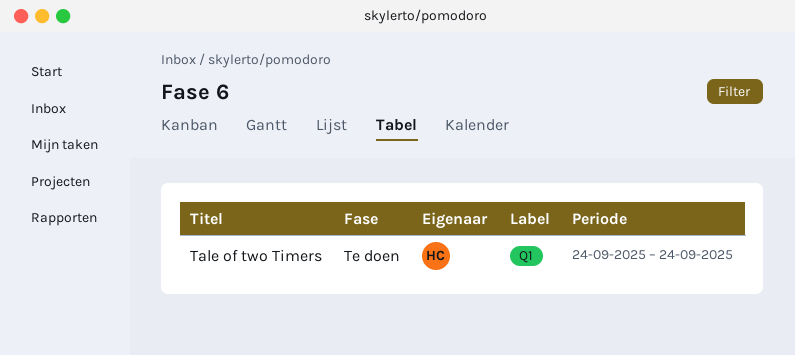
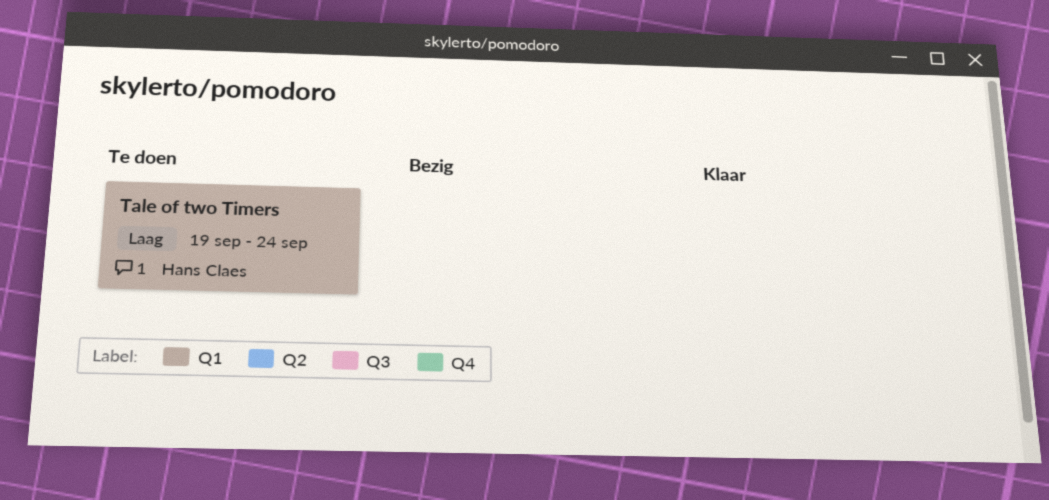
Tale of two Timers, start: Sep 24 -> Sep 19

